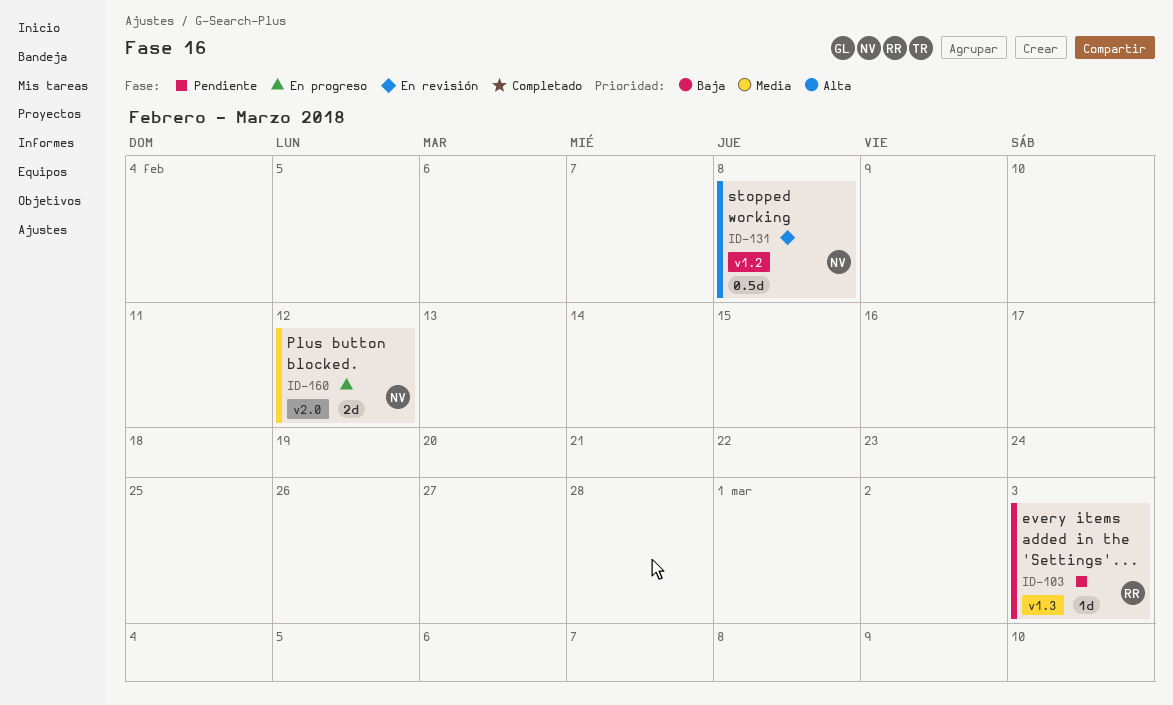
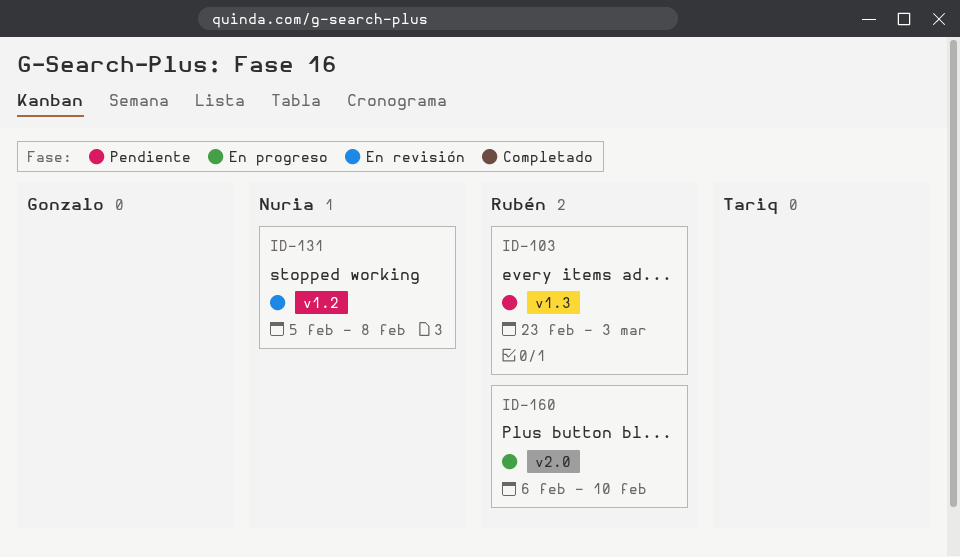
ID-160, owner: Nuria -> Rubén
ID-160, due: Feb 12 -> Feb 10

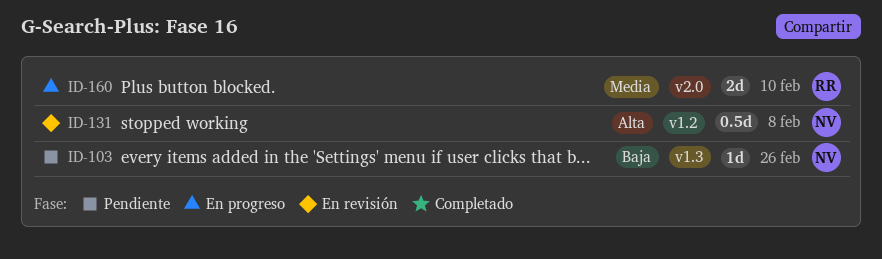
ID-103, owner: Rubén -> Nuria
ID-103, due: Mar 3 -> Feb 26

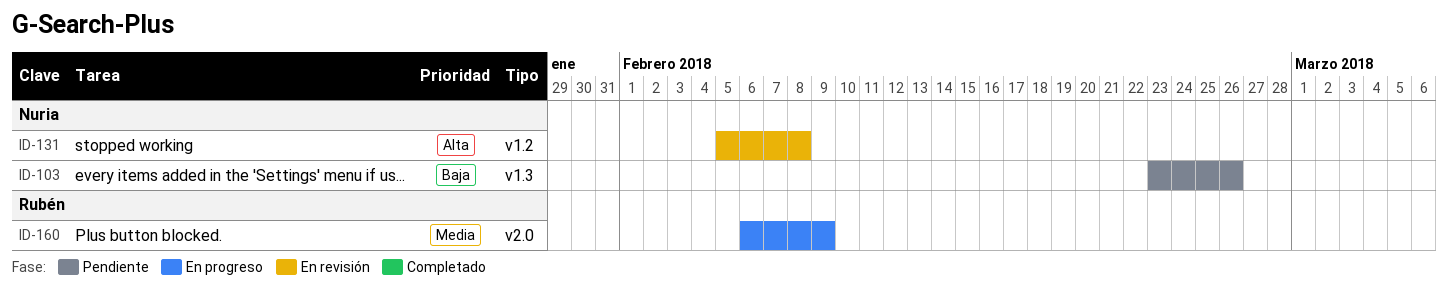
ID-160, due: Feb 10 -> Feb 9

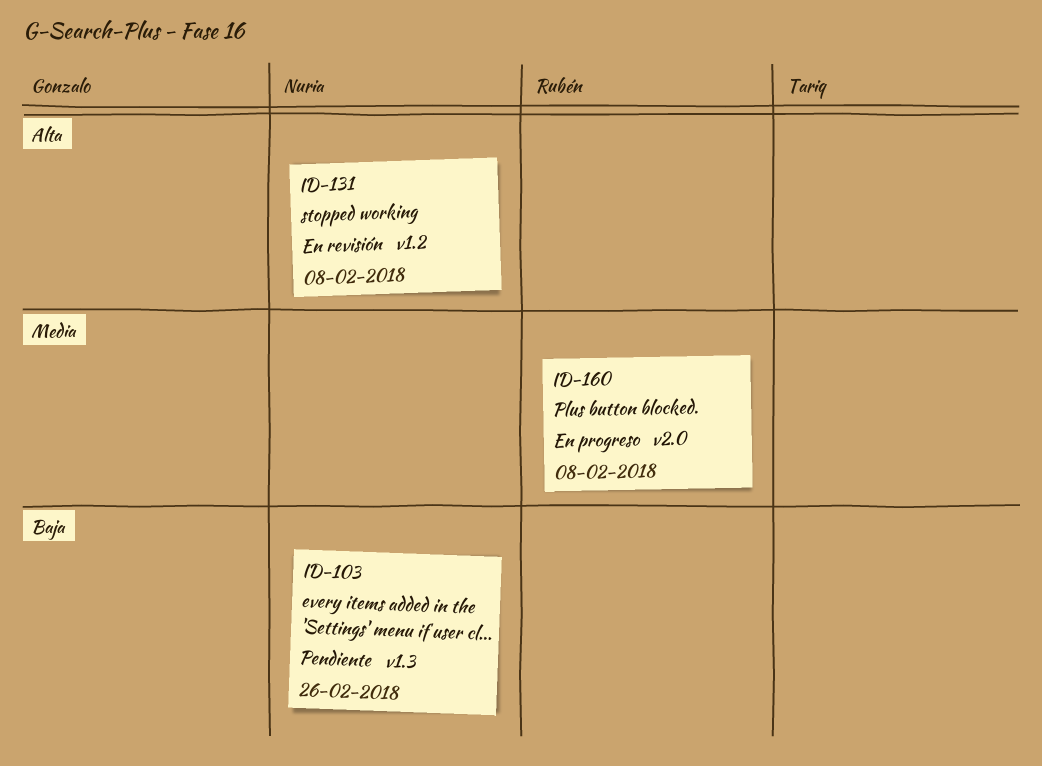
ID-160, due: Feb 9 -> Feb 8

